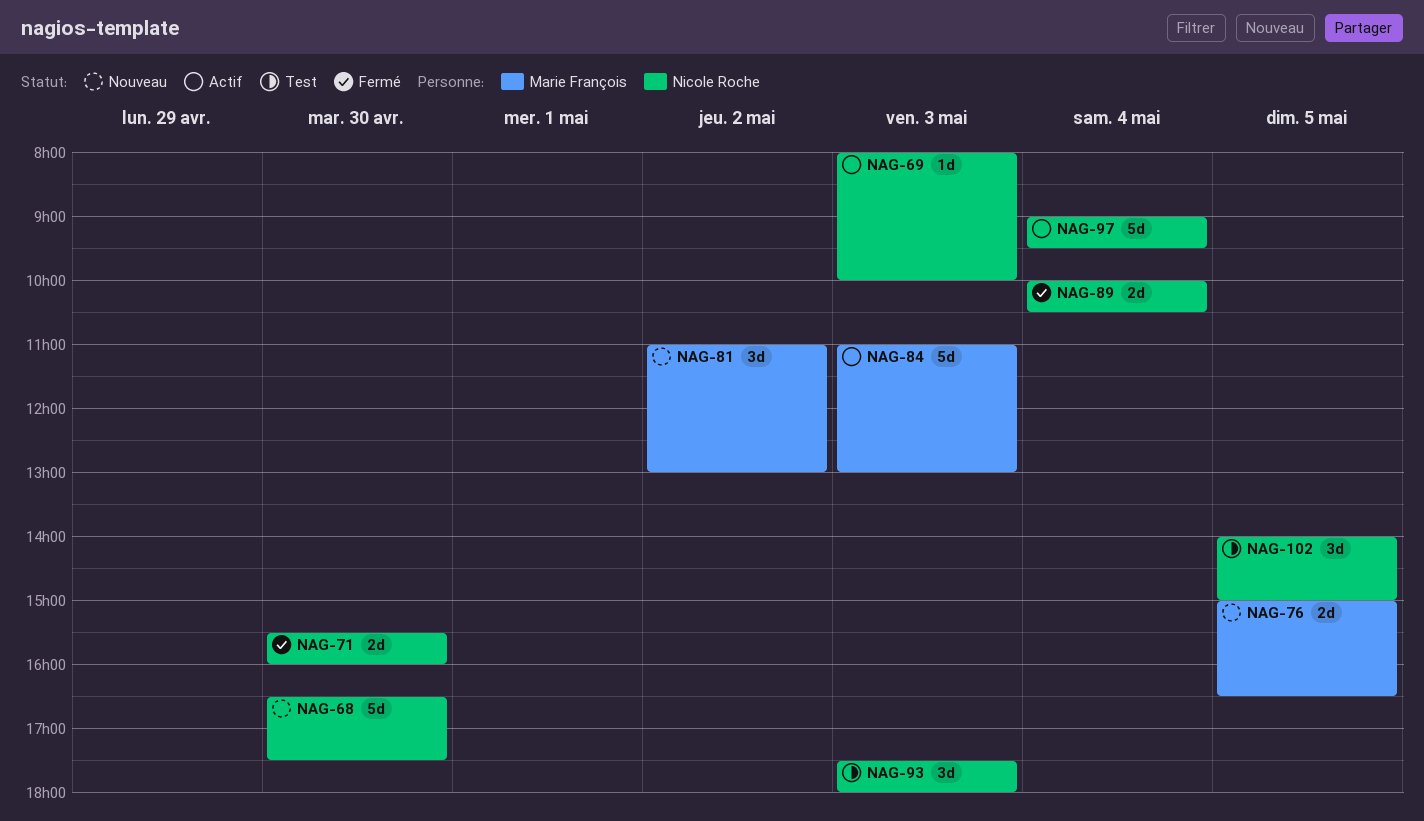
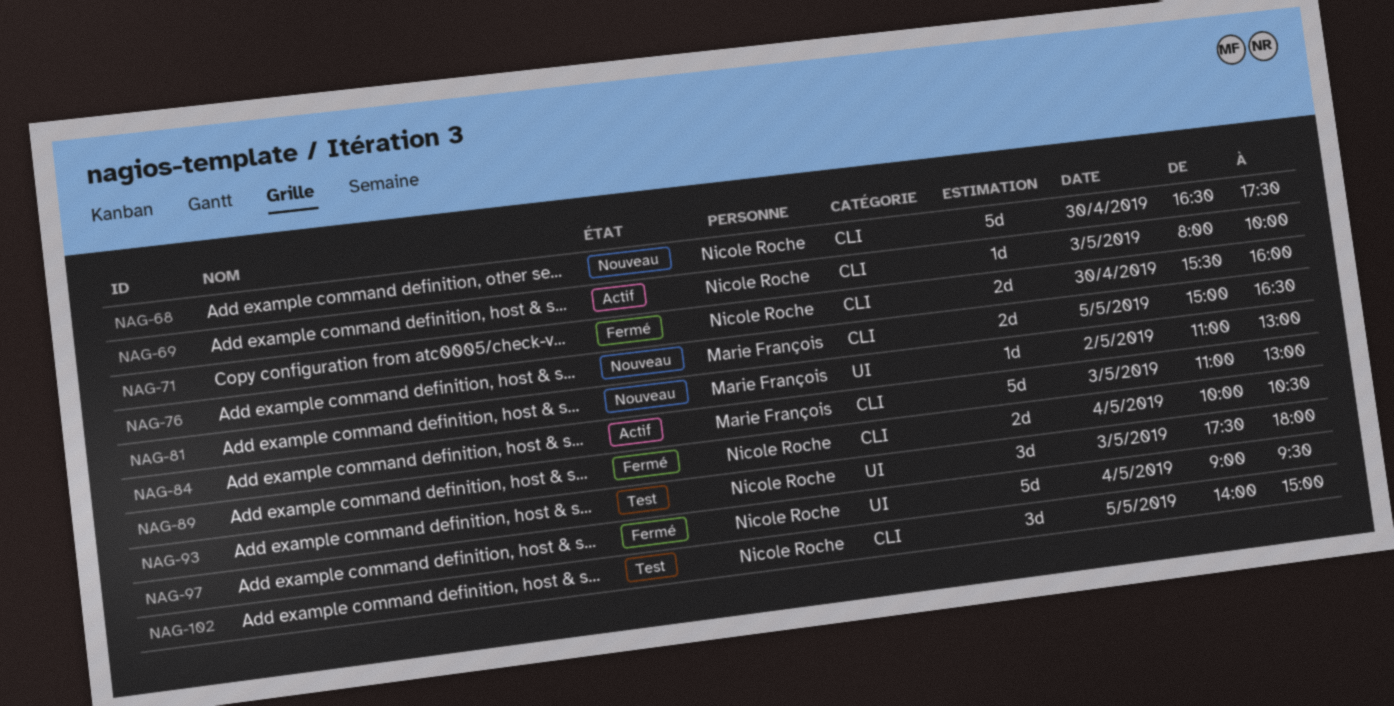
NAG-81, estimate: 3d -> 1d
NAG-97, status: Actif -> Fermé

